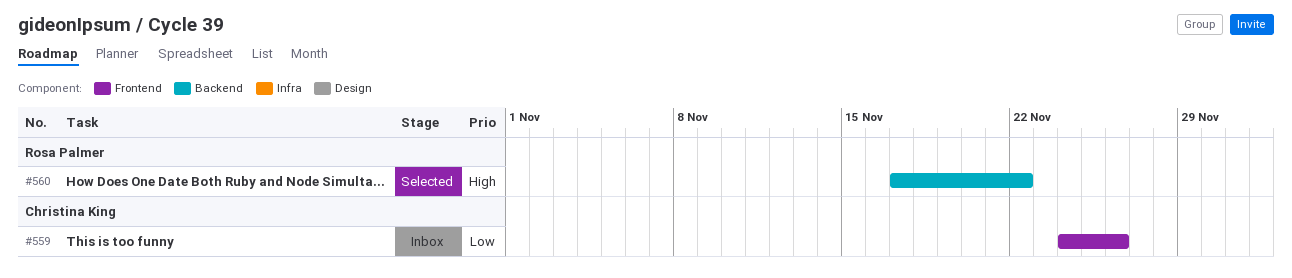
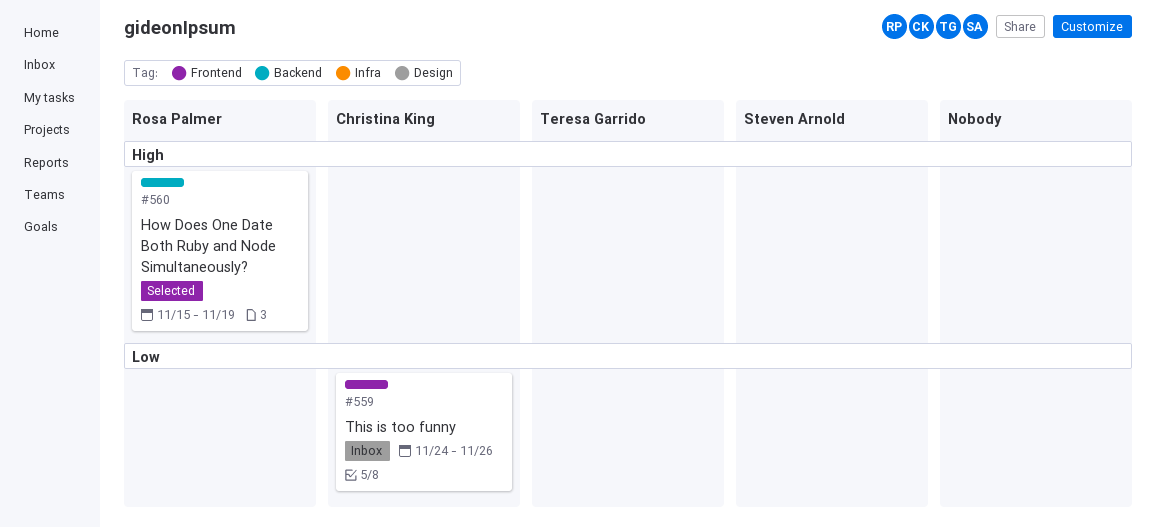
#560, start: Nov 17 -> Nov 15
#560, due: Nov 22 -> Nov 19

